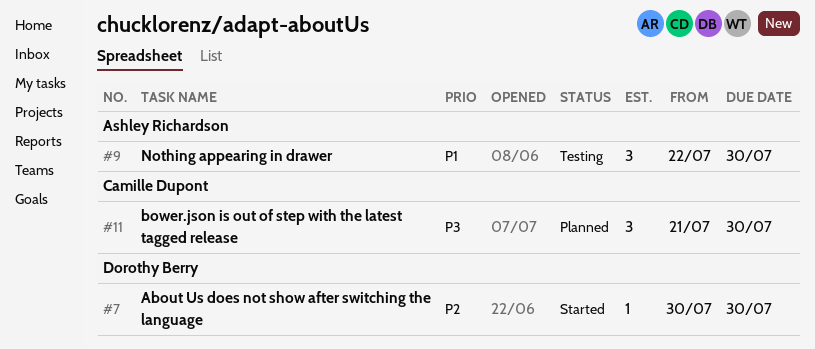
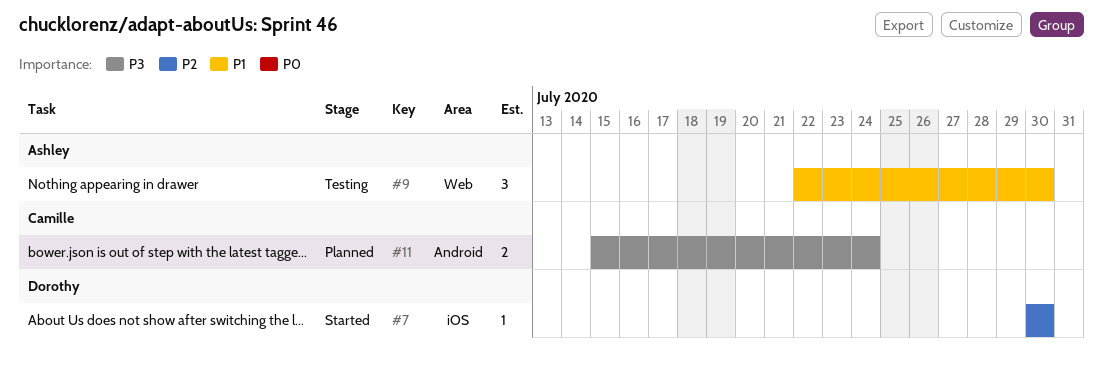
#11, estimate: 3 -> 2
#11, start: Jul 21 -> Jul 15
#11, due: Jul 30 -> Jul 24

